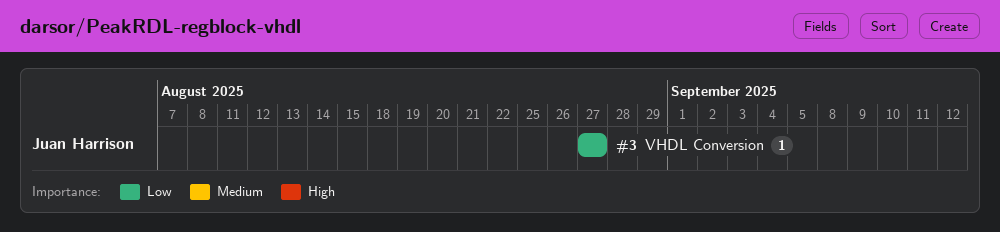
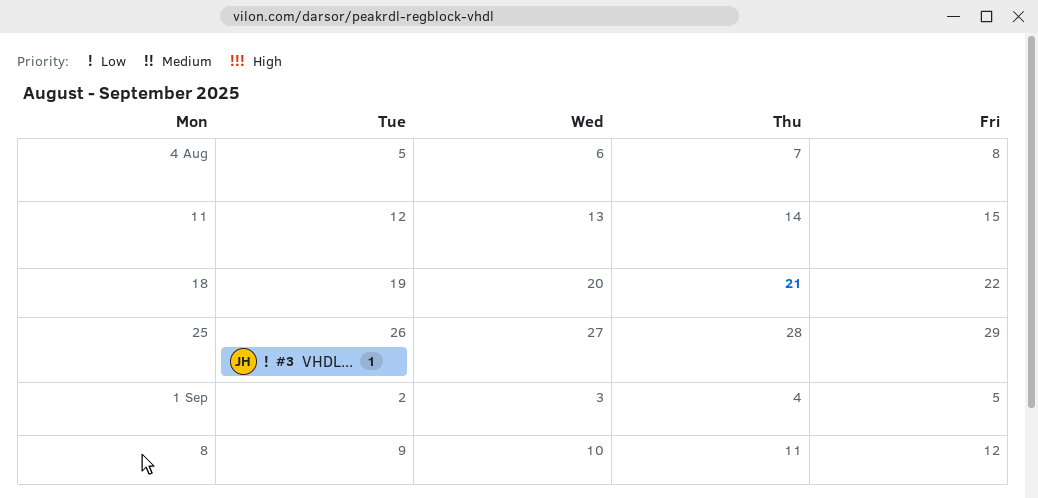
#3, start: Aug 27 -> Aug 26
#3, due: Aug 27 -> Aug 26

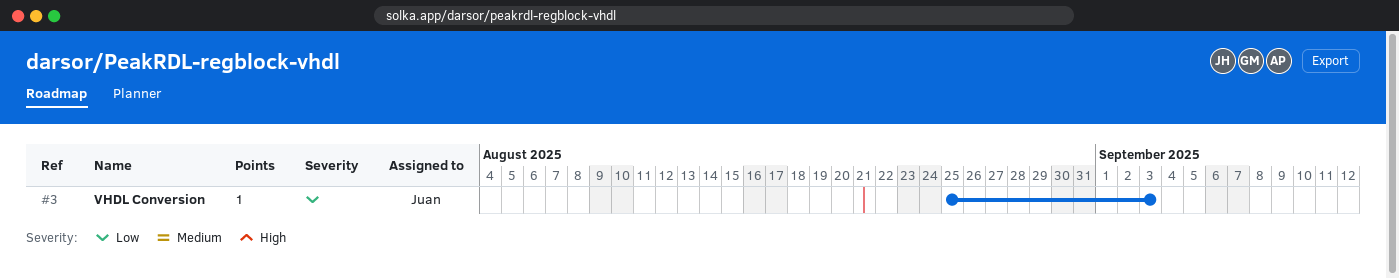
#3, start: Aug 26 -> Aug 25
#3, due: Aug 26 -> Sep 3

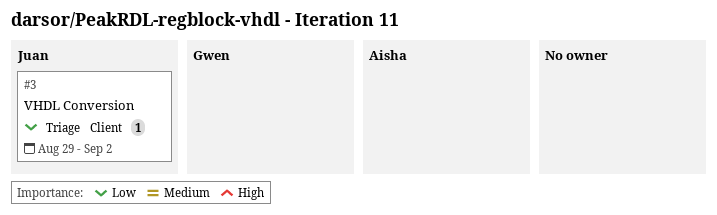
#3, start: Aug 25 -> Aug 29
#3, due: Sep 3 -> Sep 2

